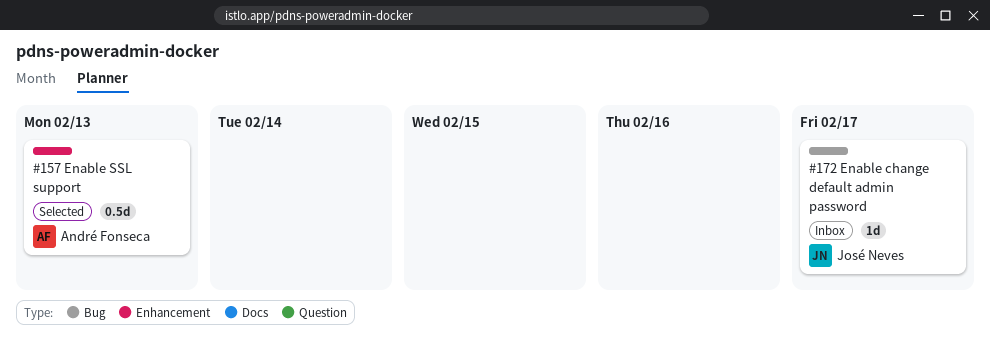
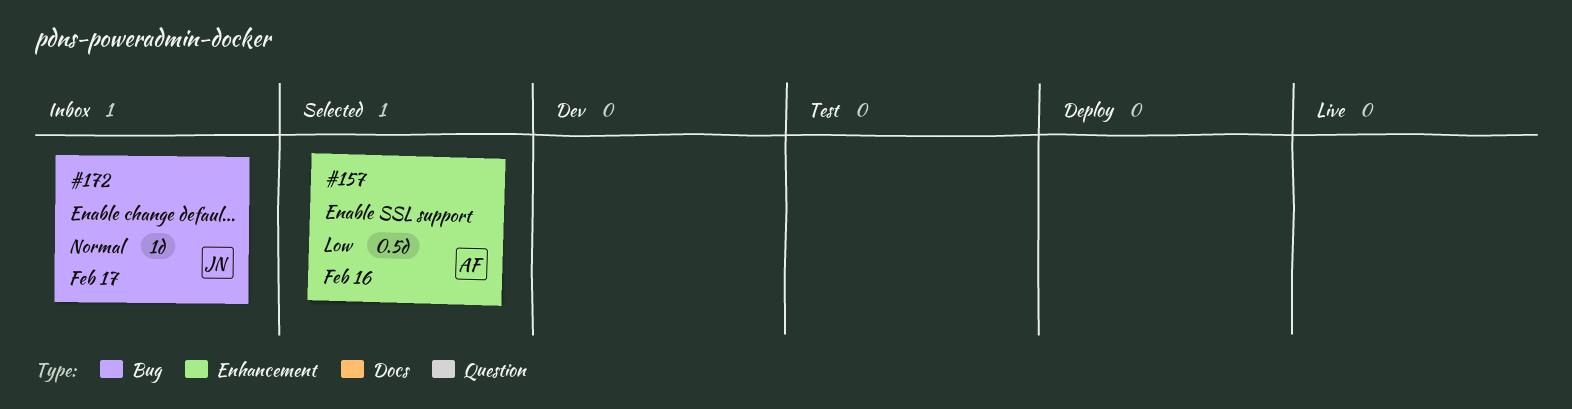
#157, due: Feb 13 -> Feb 16

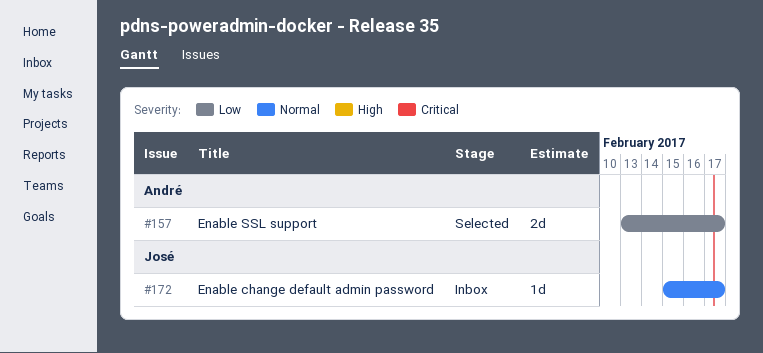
#157, estimate: 0.5d -> 2d
#157, due: Feb 16 -> Feb 17

